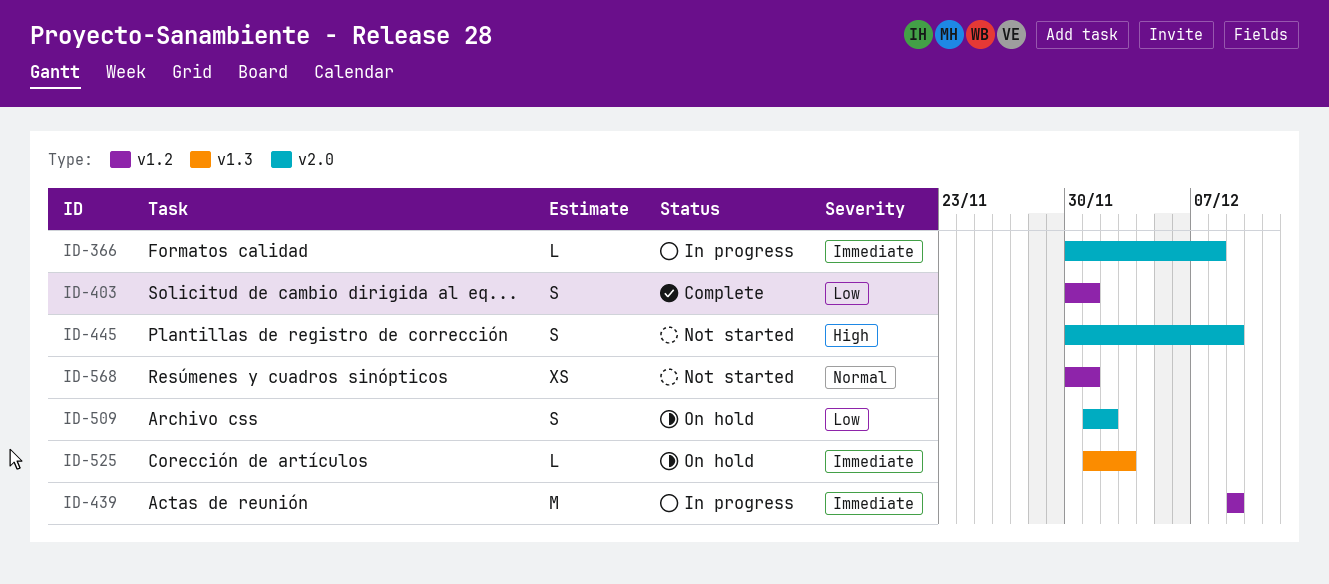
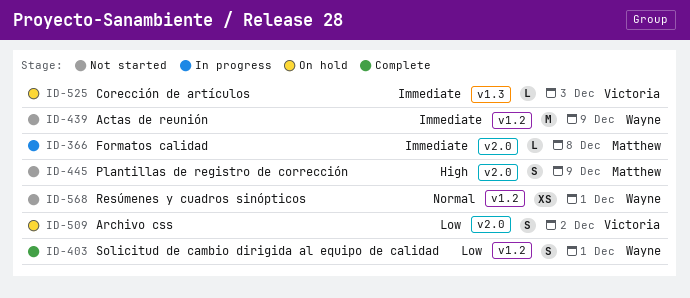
ID-439, status: In progress -> Not started

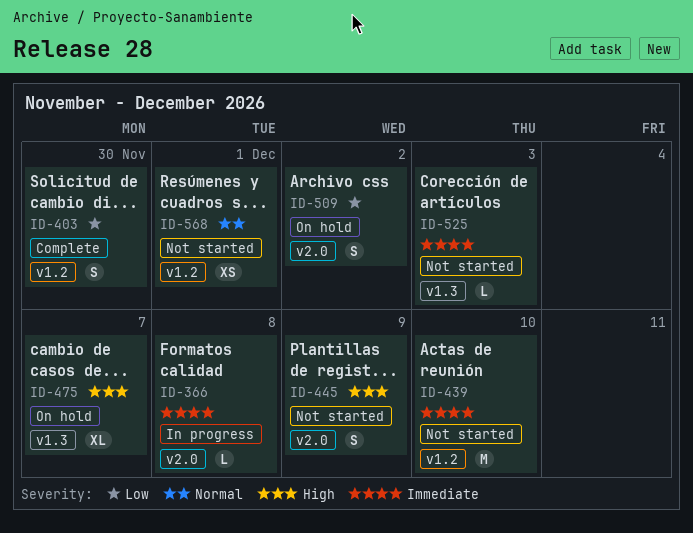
ID-403, due: Dec 1 -> Nov 30
ID-439, due: Dec 9 -> Dec 10
ID-475: none -> present
ID-525, status: On hold -> Not started

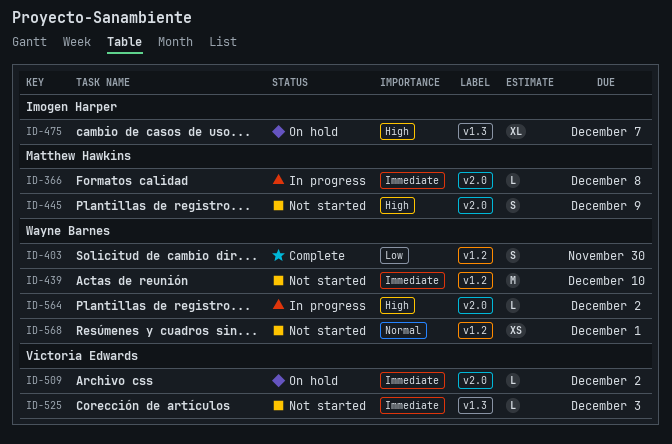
ID-509, priority: Low -> Immediate
ID-509, estimate: S -> L
ID-564: none -> present

